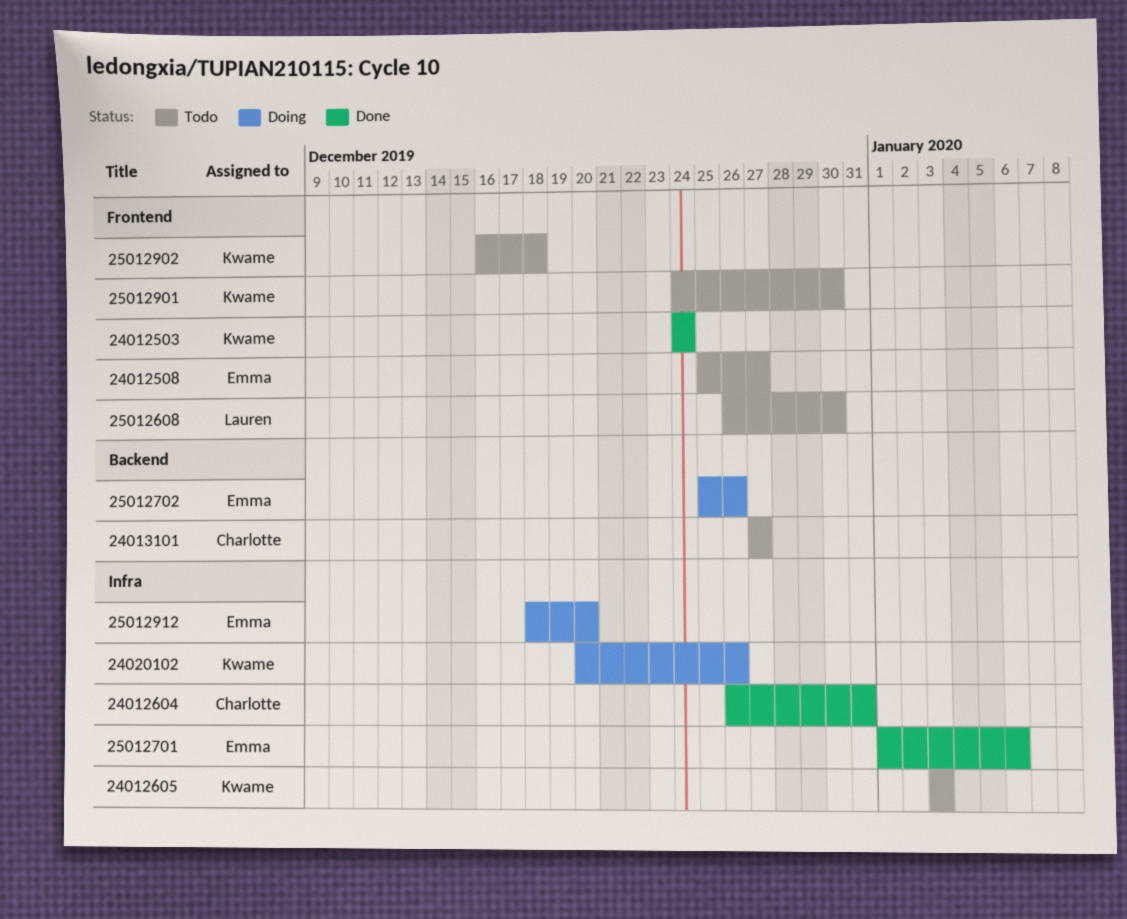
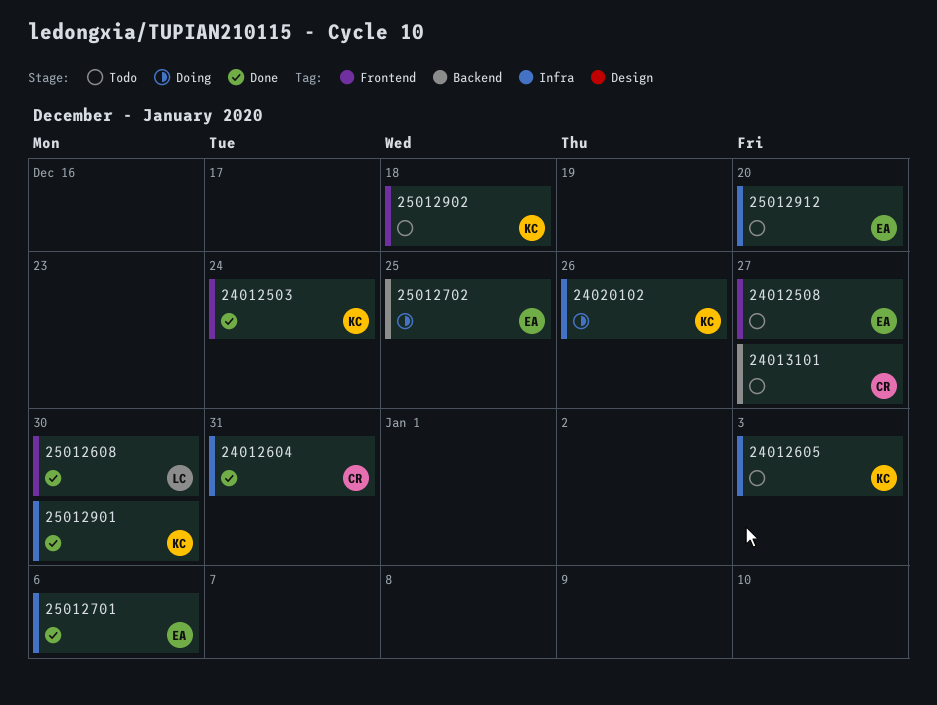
25012608, status: Todo -> Done
25012702, due: Dec 26 -> Dec 25
25012901, status: Todo -> Done
25012901, label: Frontend -> Infra
25012912, status: Doing -> Todo

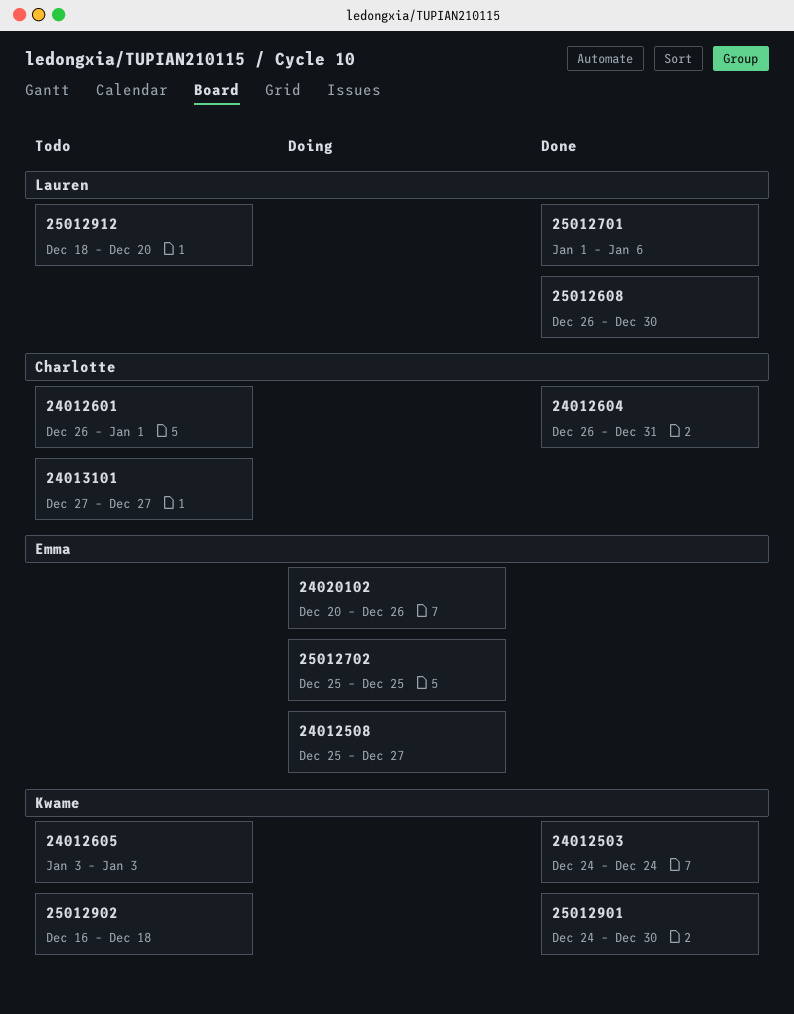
24012508, status: Todo -> Doing
24012601: none -> present
24020102, owner: Kwame -> Emma
25012701, owner: Emma -> Lauren
25012912, owner: Emma -> Lauren

